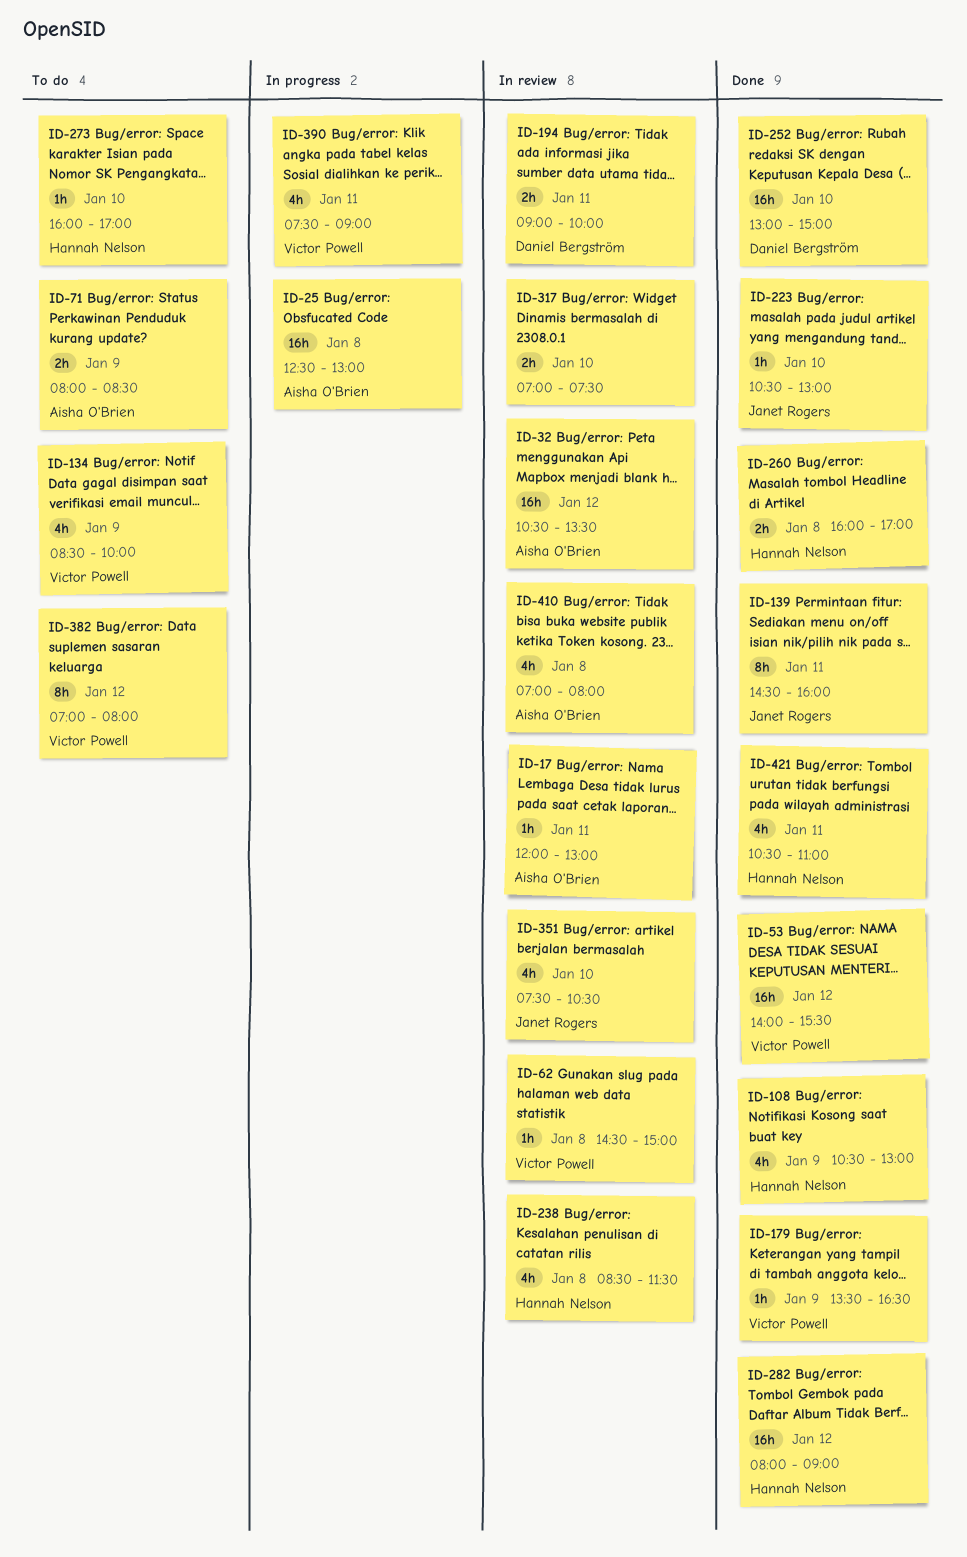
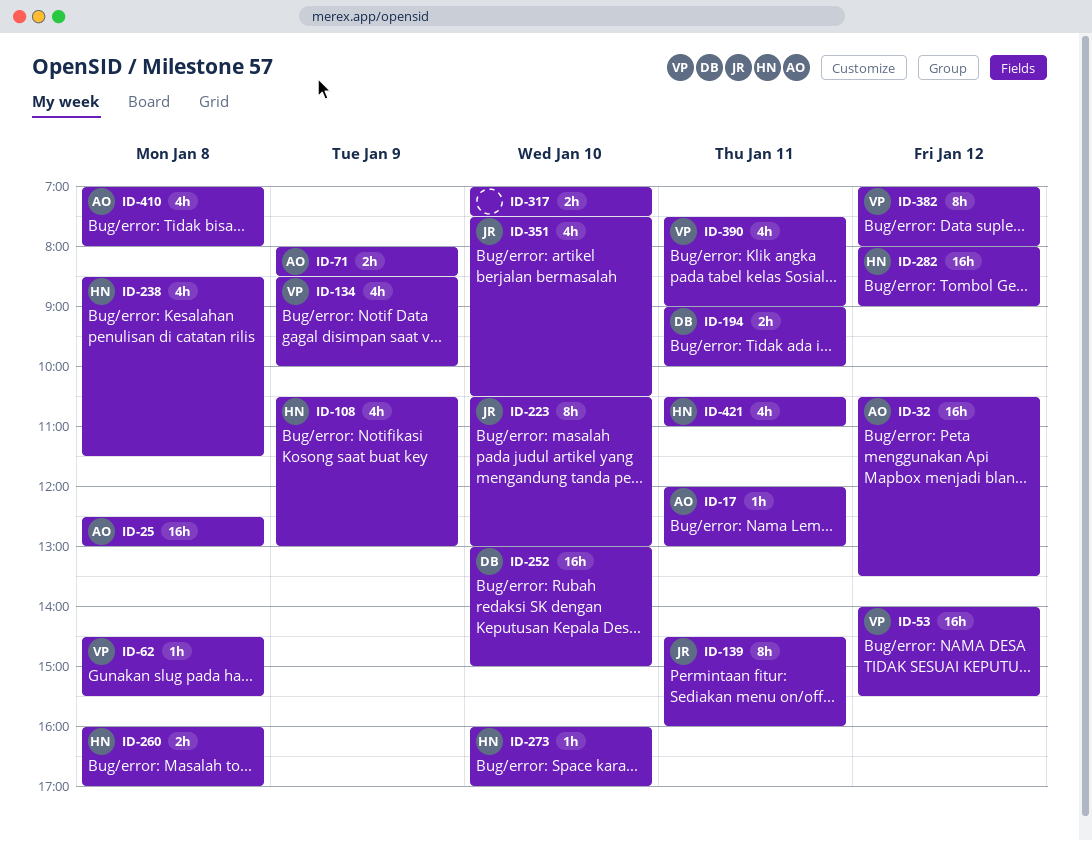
ID-62, ends: 15:00 -> 15:30
ID-179: present -> none
ID-223, estimate: 1h -> 8h

